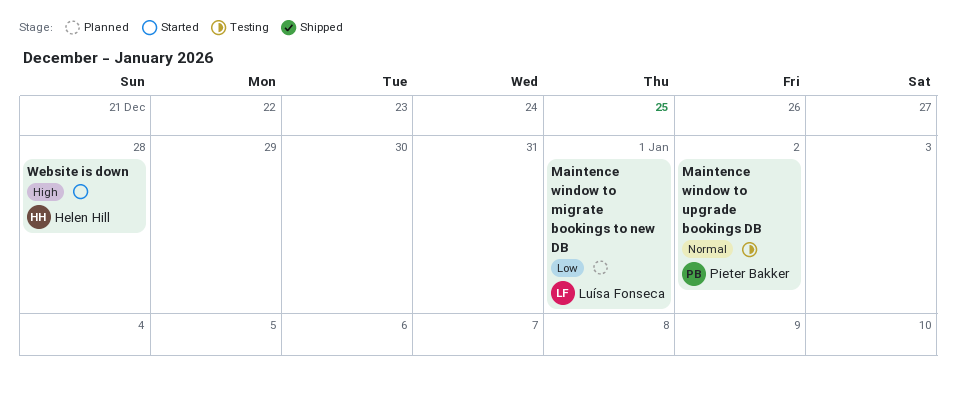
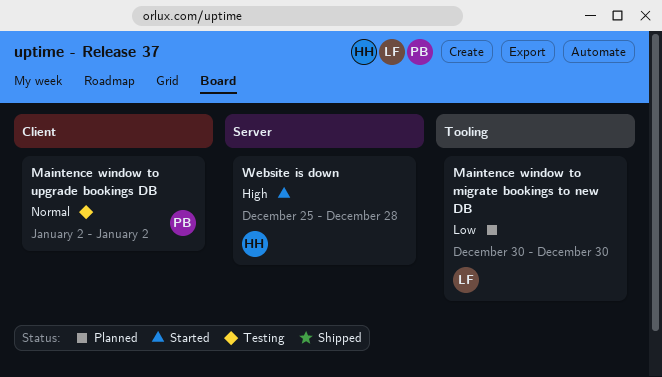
Maintence window to migrate bookings to new DB, due: Jan 1 -> Dec 30

